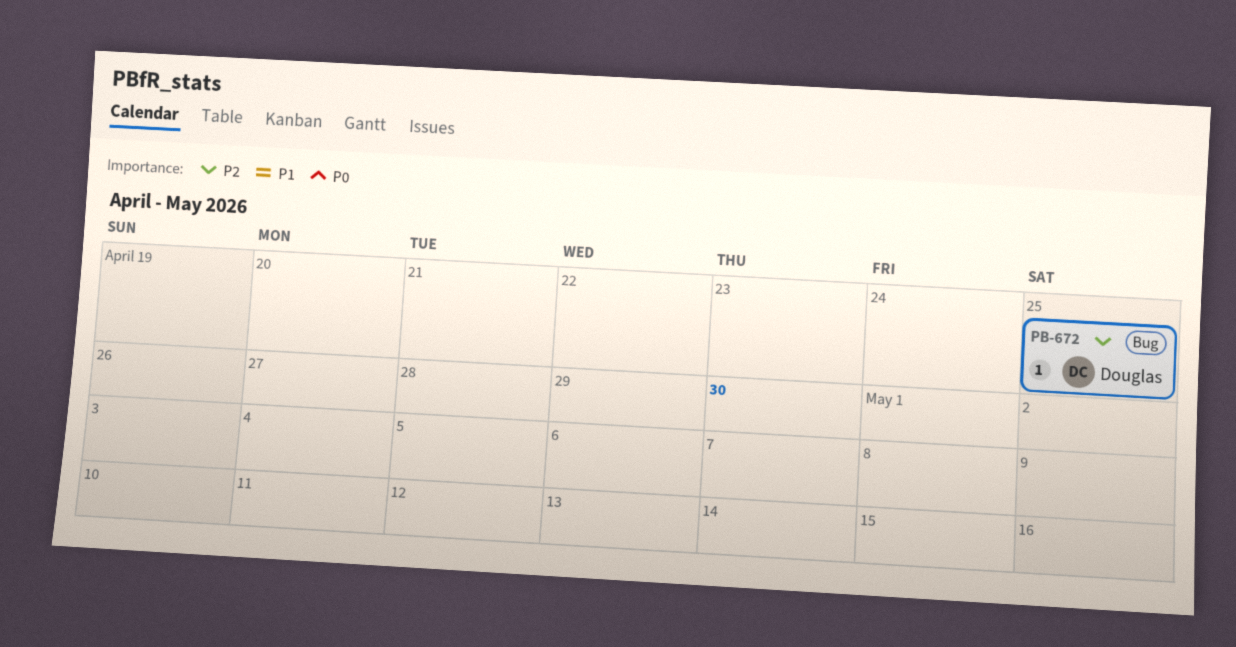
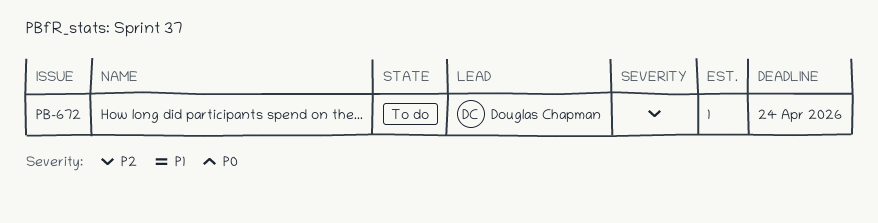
PB-672, due: Apr 25 -> Apr 24

